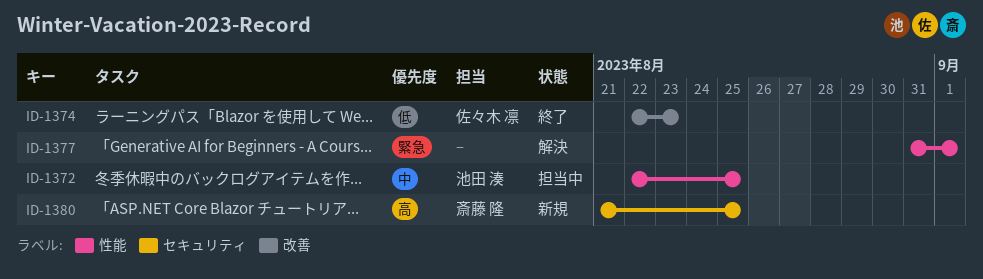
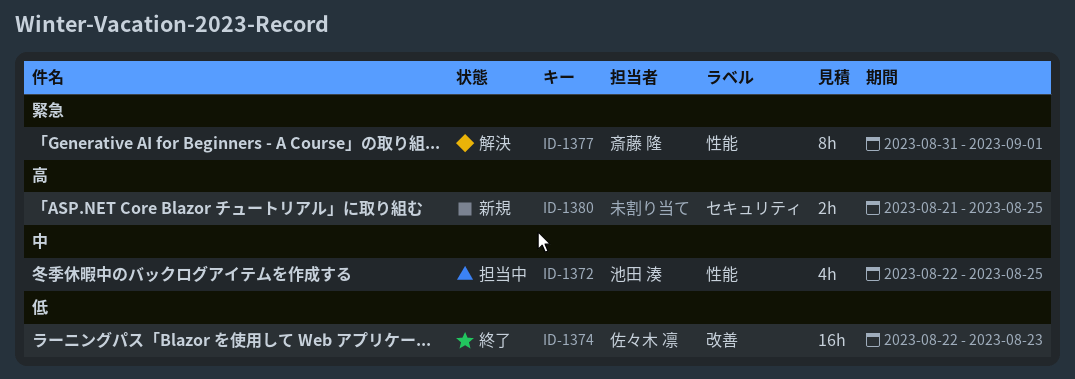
ID-1377, owner: none -> 斎藤 隆
ID-1380, owner: 斎藤 隆 -> none

